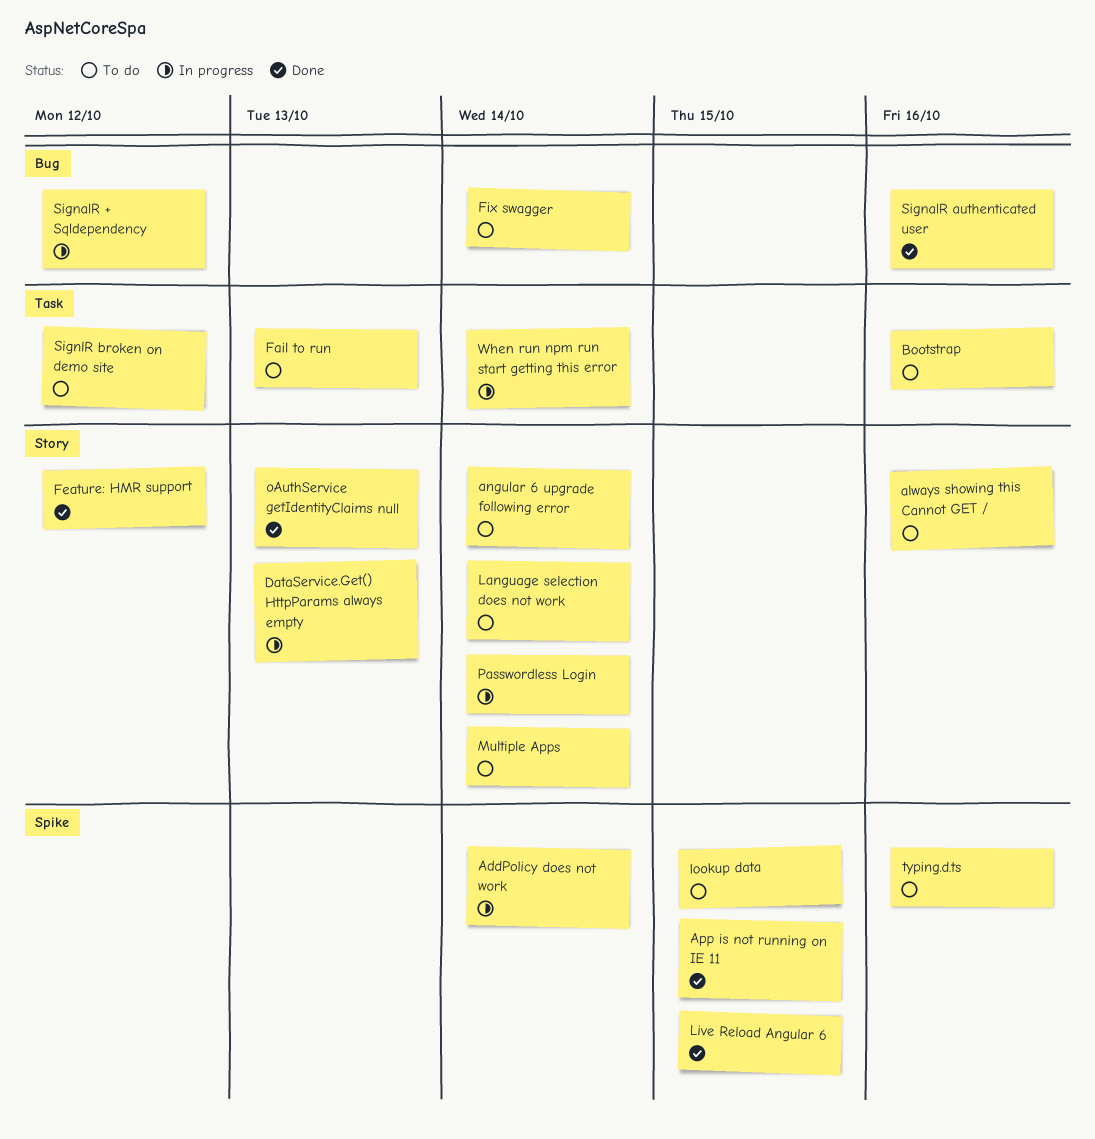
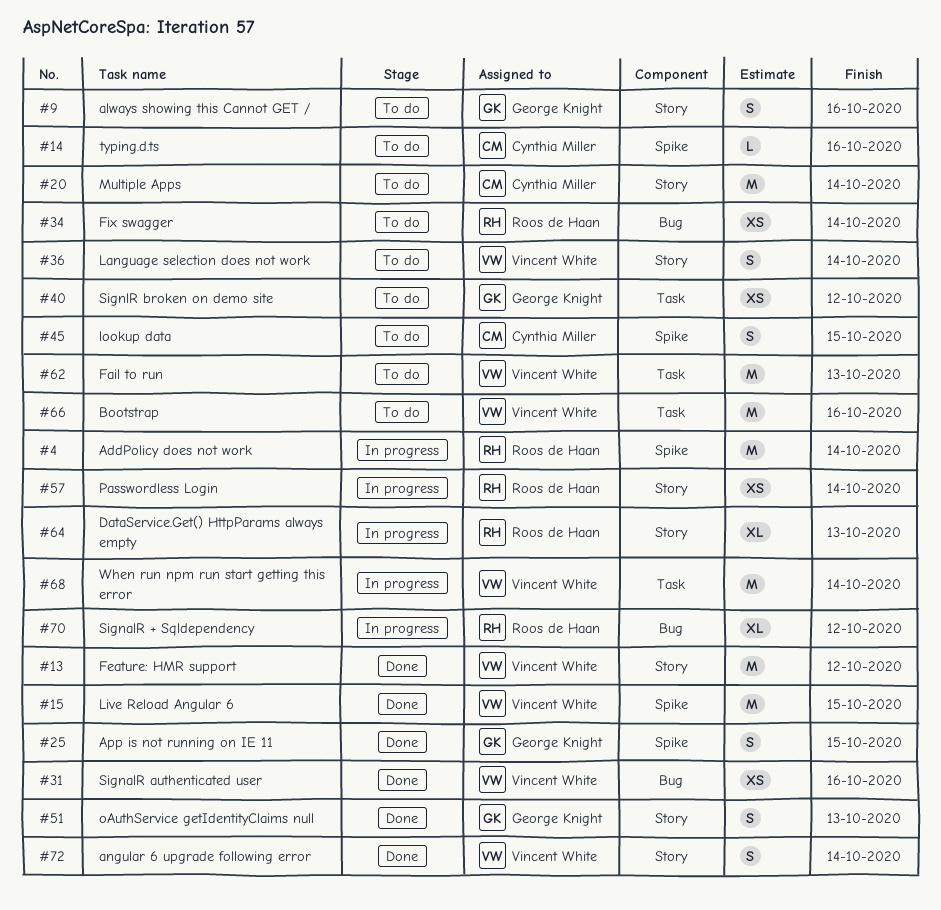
angular 6 upgrade following error, status: To do -> Done

